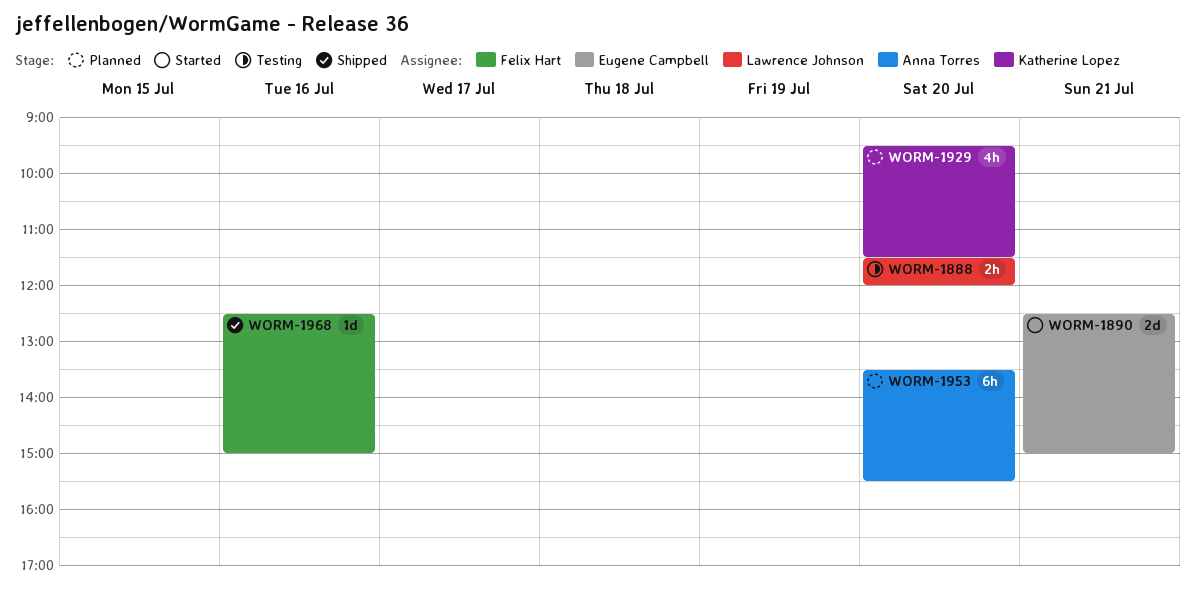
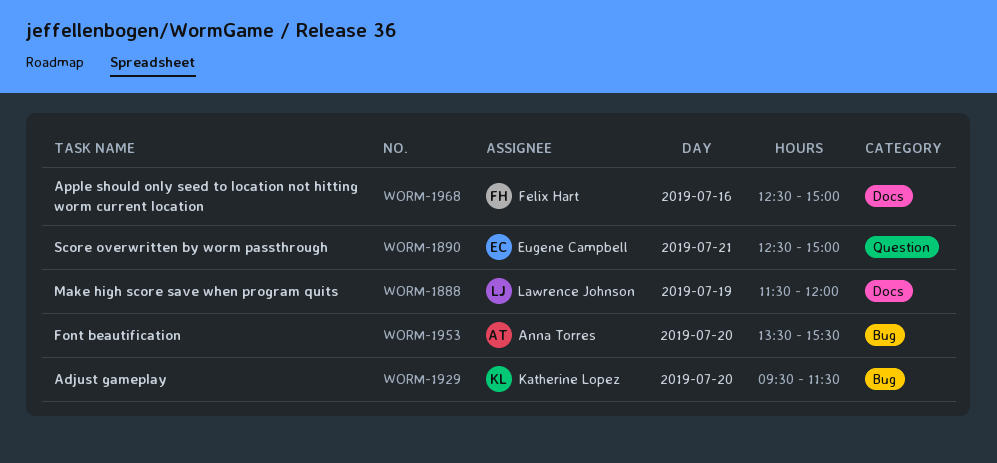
WORM-1888, day: Jul 20 -> Jul 19

